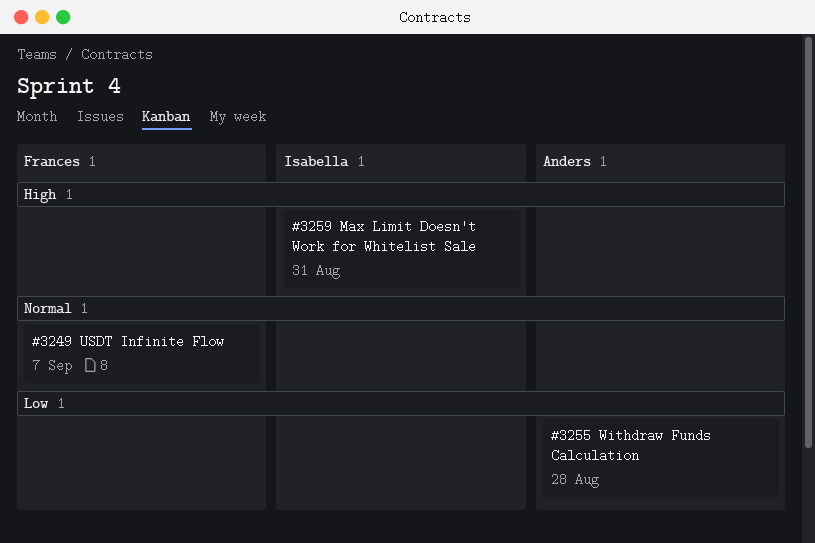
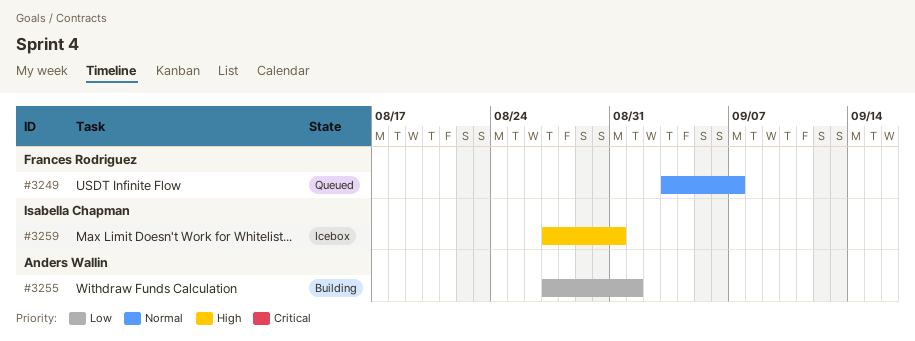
#3255, due: Aug 28 -> Sep 1

